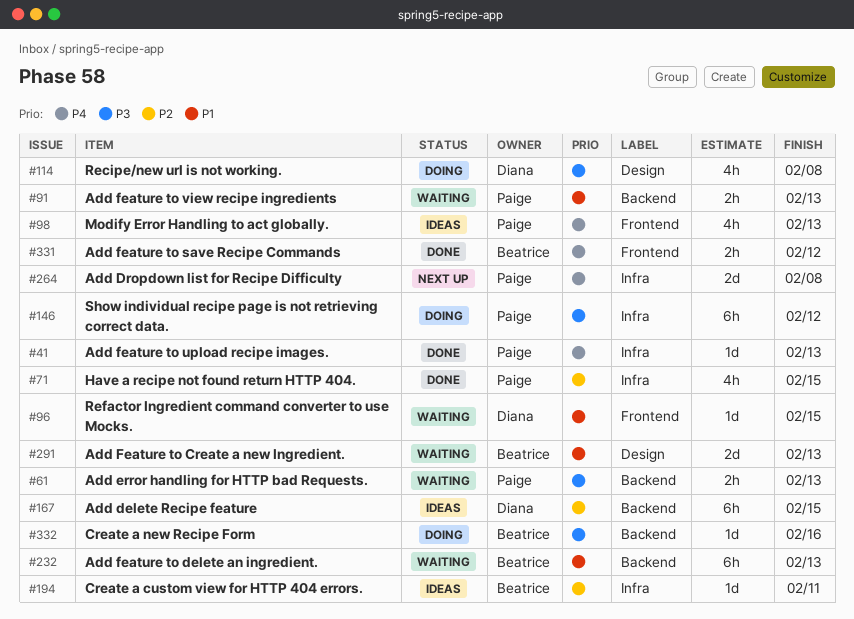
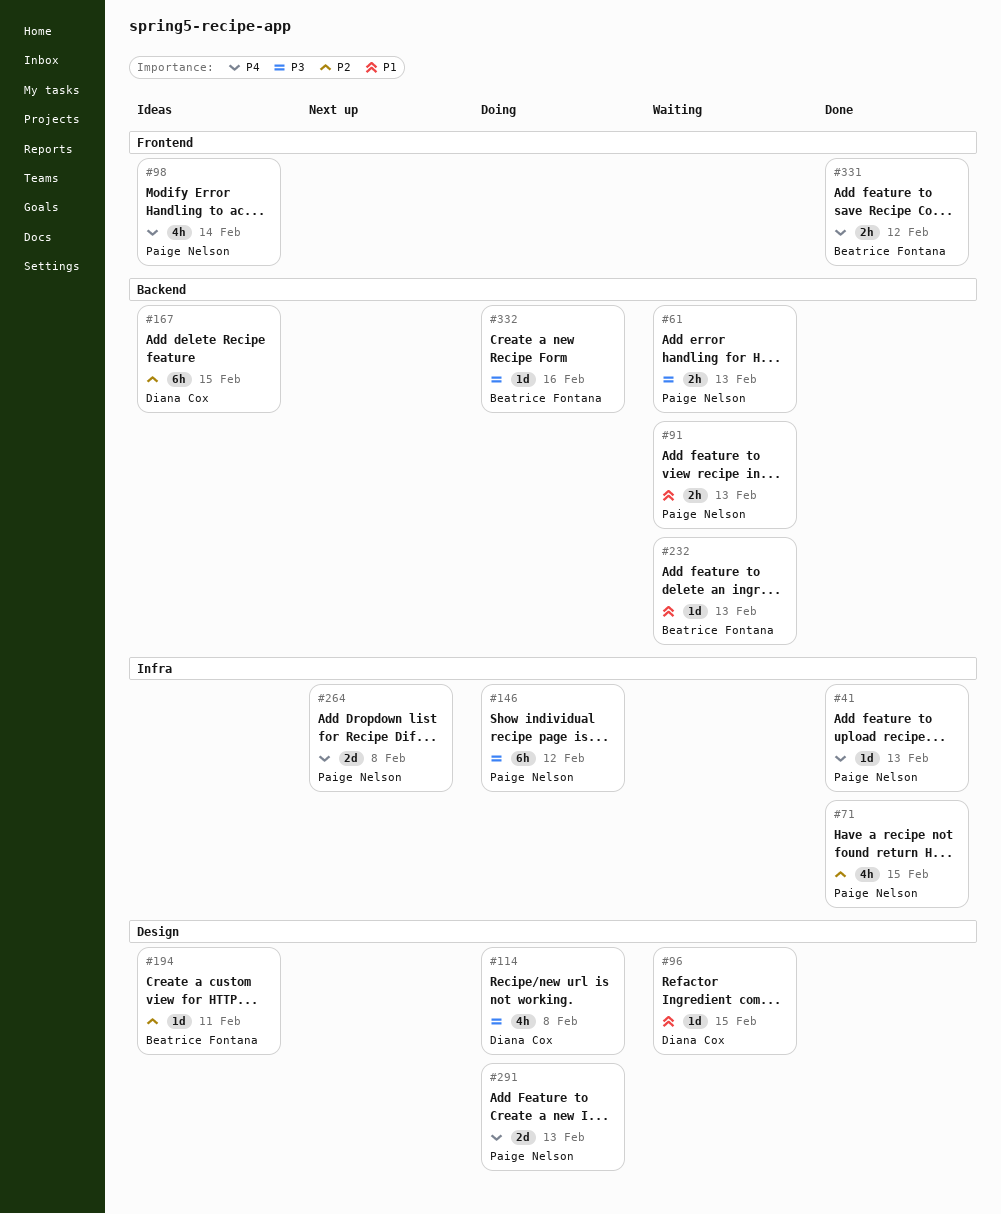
#96, label: Frontend -> Design
#98, due: Feb 13 -> Feb 14
#194, label: Infra -> Design
#232, estimate: 6h -> 1d
#291, status: Waiting -> Doing
#291, owner: Beatrice Fontana -> Paige Nelson
#291, priority: P1 -> P4

